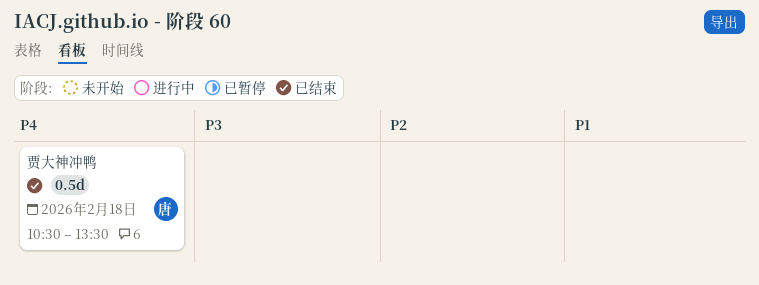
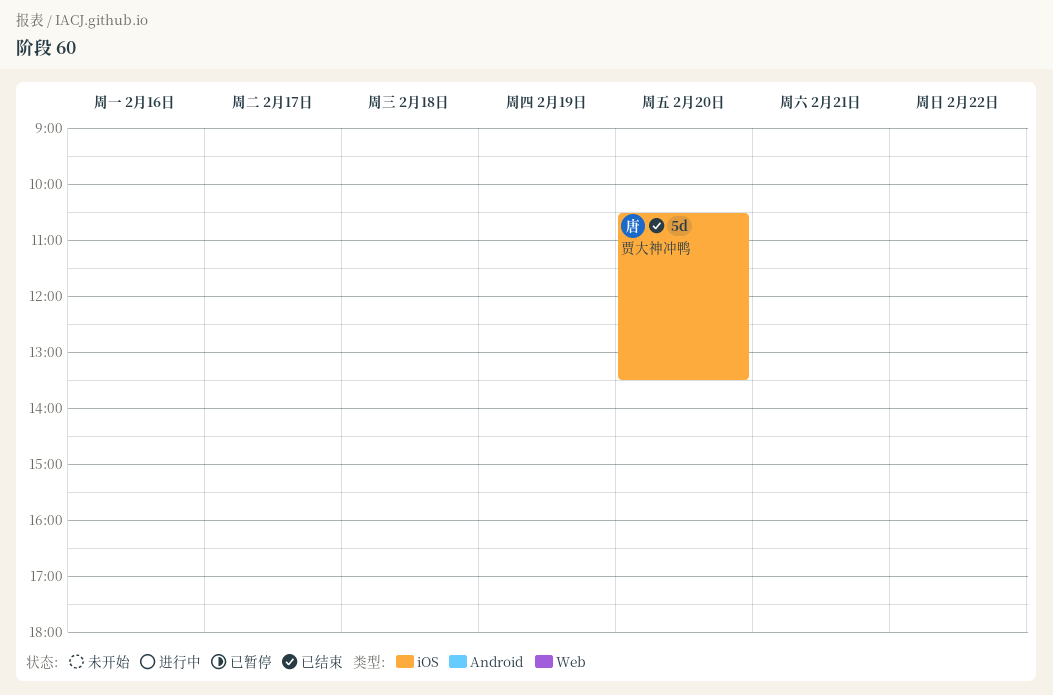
贾大神冲鸭, estimate: 0.5d -> 5d
贾大神冲鸭, day: Feb 18 -> Feb 20

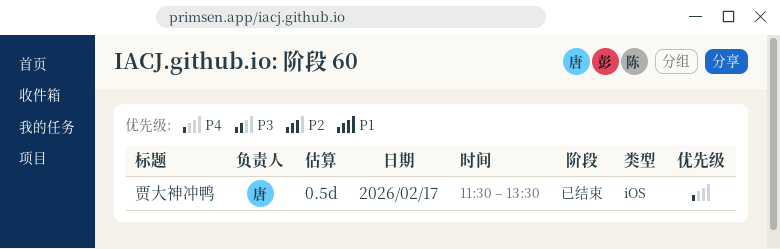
贾大神冲鸭, estimate: 5d -> 0.5d
贾大神冲鸭, day: Feb 20 -> Feb 17
贾大神冲鸭, begins: 10:30 -> 11:30

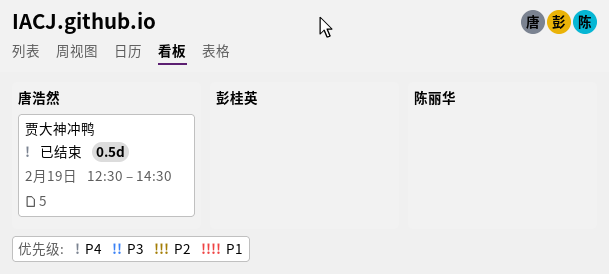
贾大神冲鸭, day: Feb 17 -> Feb 19
贾大神冲鸭, begins: 11:30 -> 12:30
贾大神冲鸭, ends: 13:30 -> 14:30

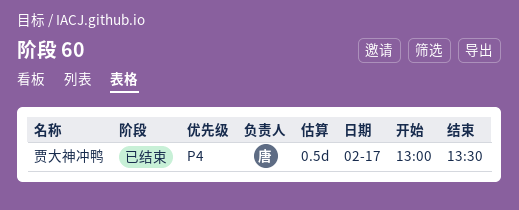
贾大神冲鸭, day: Feb 19 -> Feb 17
贾大神冲鸭, begins: 12:30 -> 13:00
贾大神冲鸭, ends: 14:30 -> 13:30

